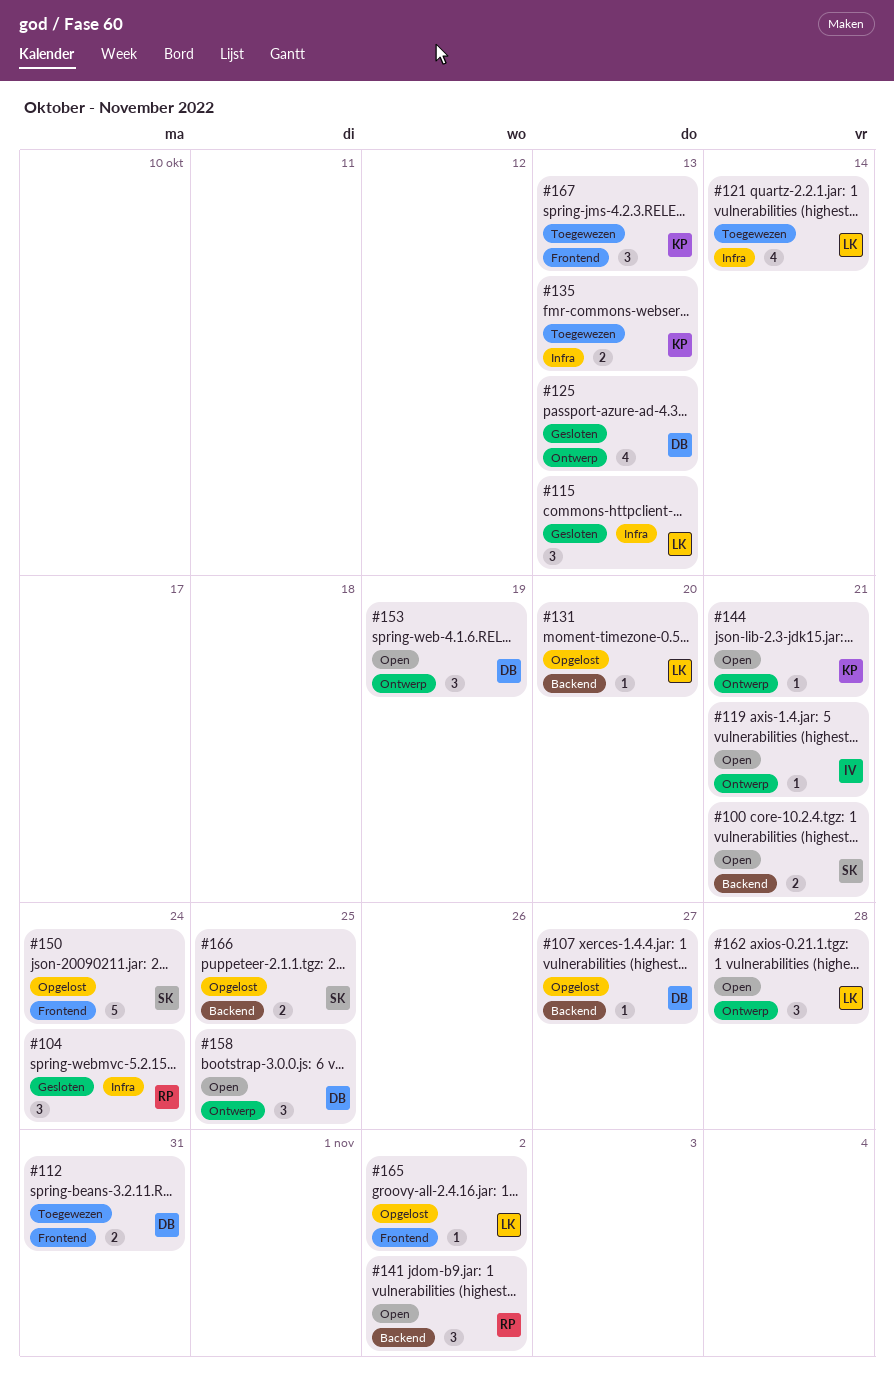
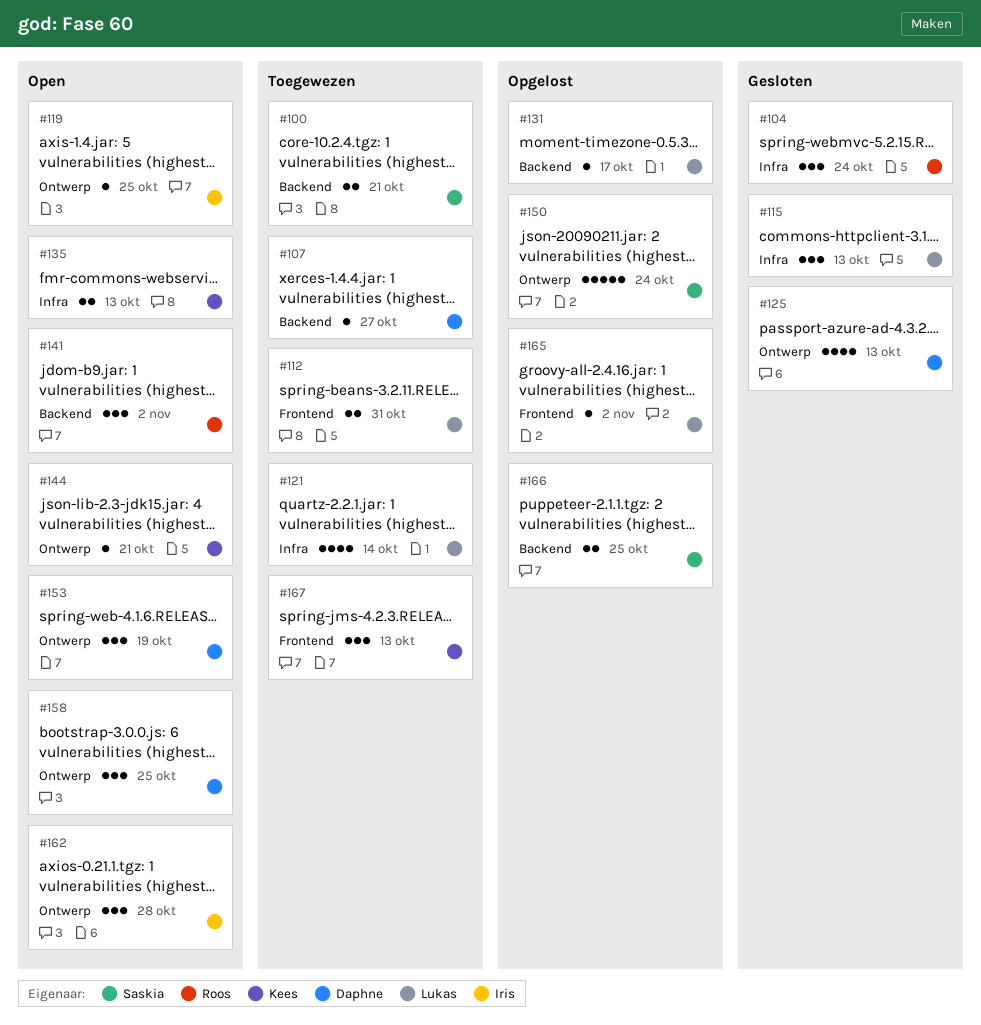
#100, status: Open -> Toegewezen
#107, status: Opgelost -> Toegewezen
#112, owner: Daphne -> Lukas
#119, due: Oct 21 -> Oct 25
#131, due: Oct 20 -> Oct 17
#135, status: Toegewezen -> Open
#150, label: Frontend -> Ontwerp
#162, owner: Lukas -> Iris

